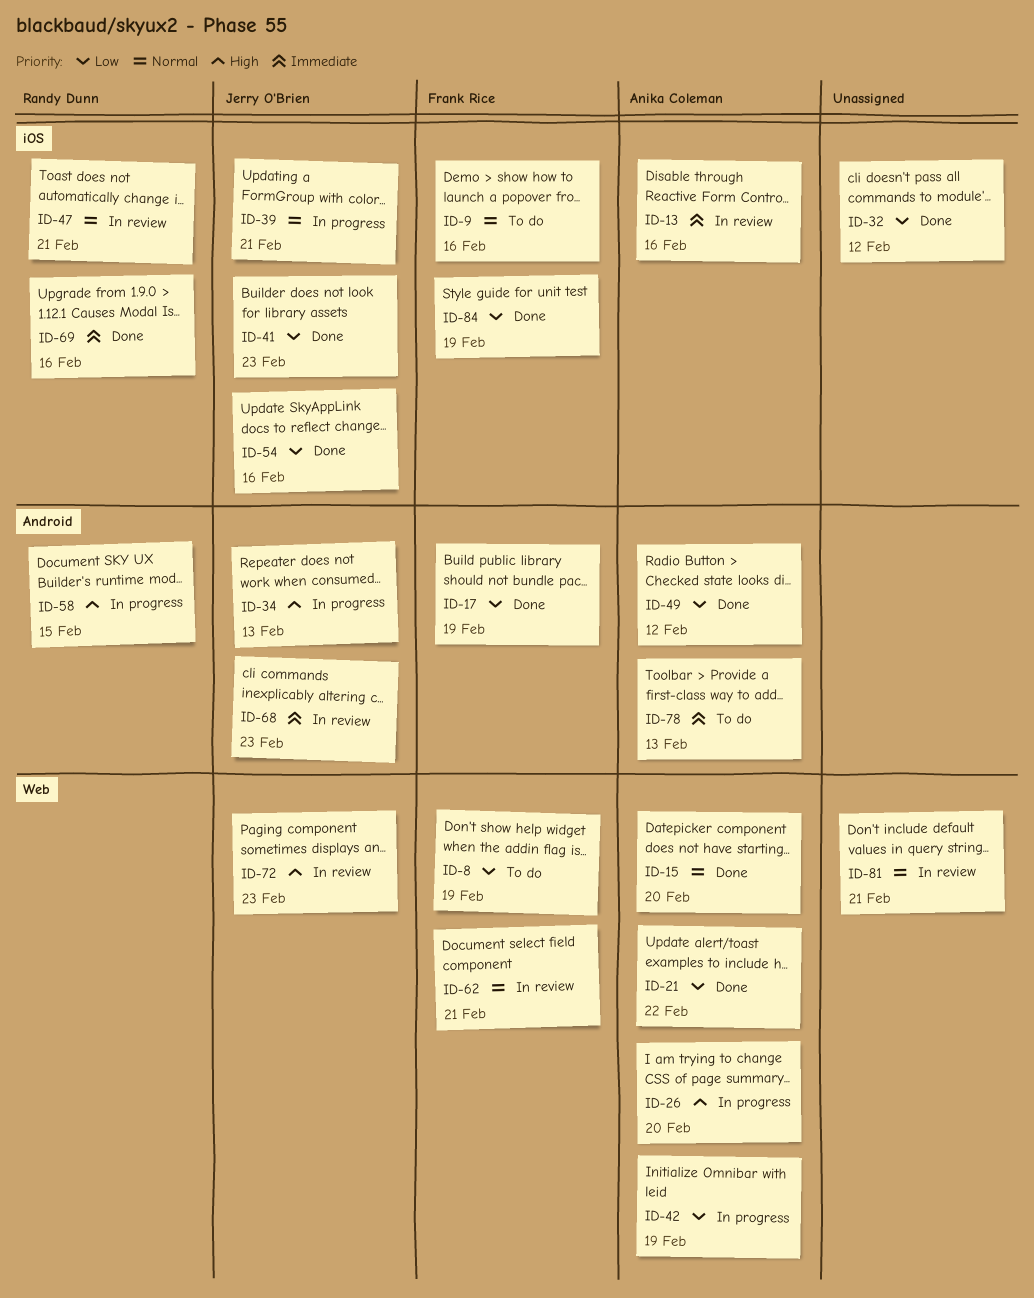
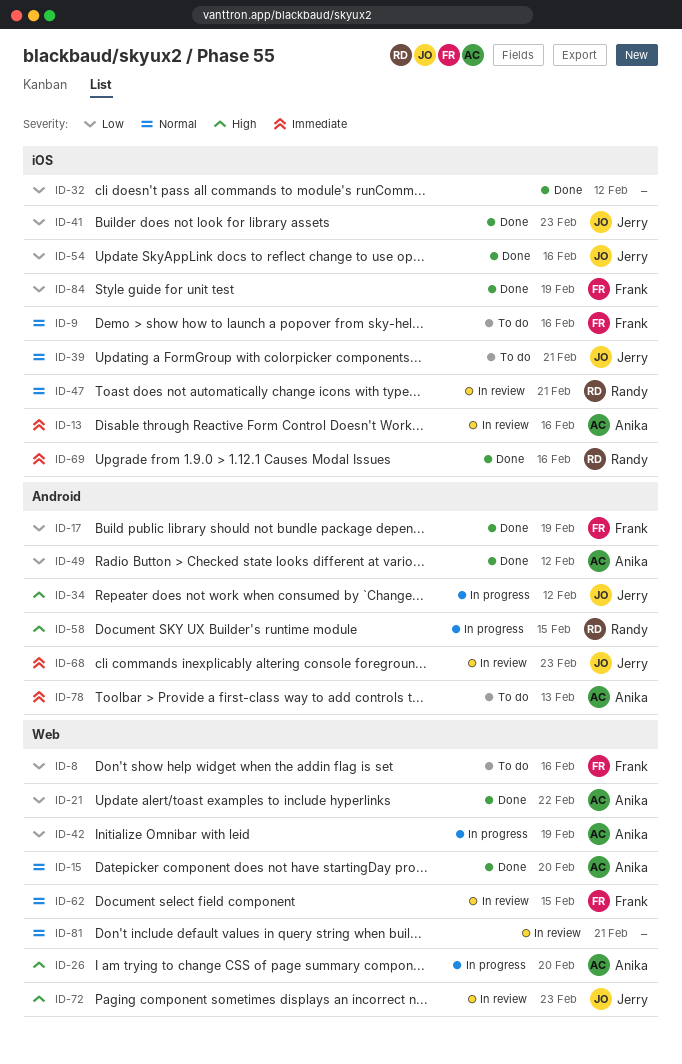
ID-8, due: Feb 19 -> Feb 16
ID-34, due: Feb 13 -> Feb 12
ID-39, status: In progress -> To do
ID-62, due: Feb 21 -> Feb 15

